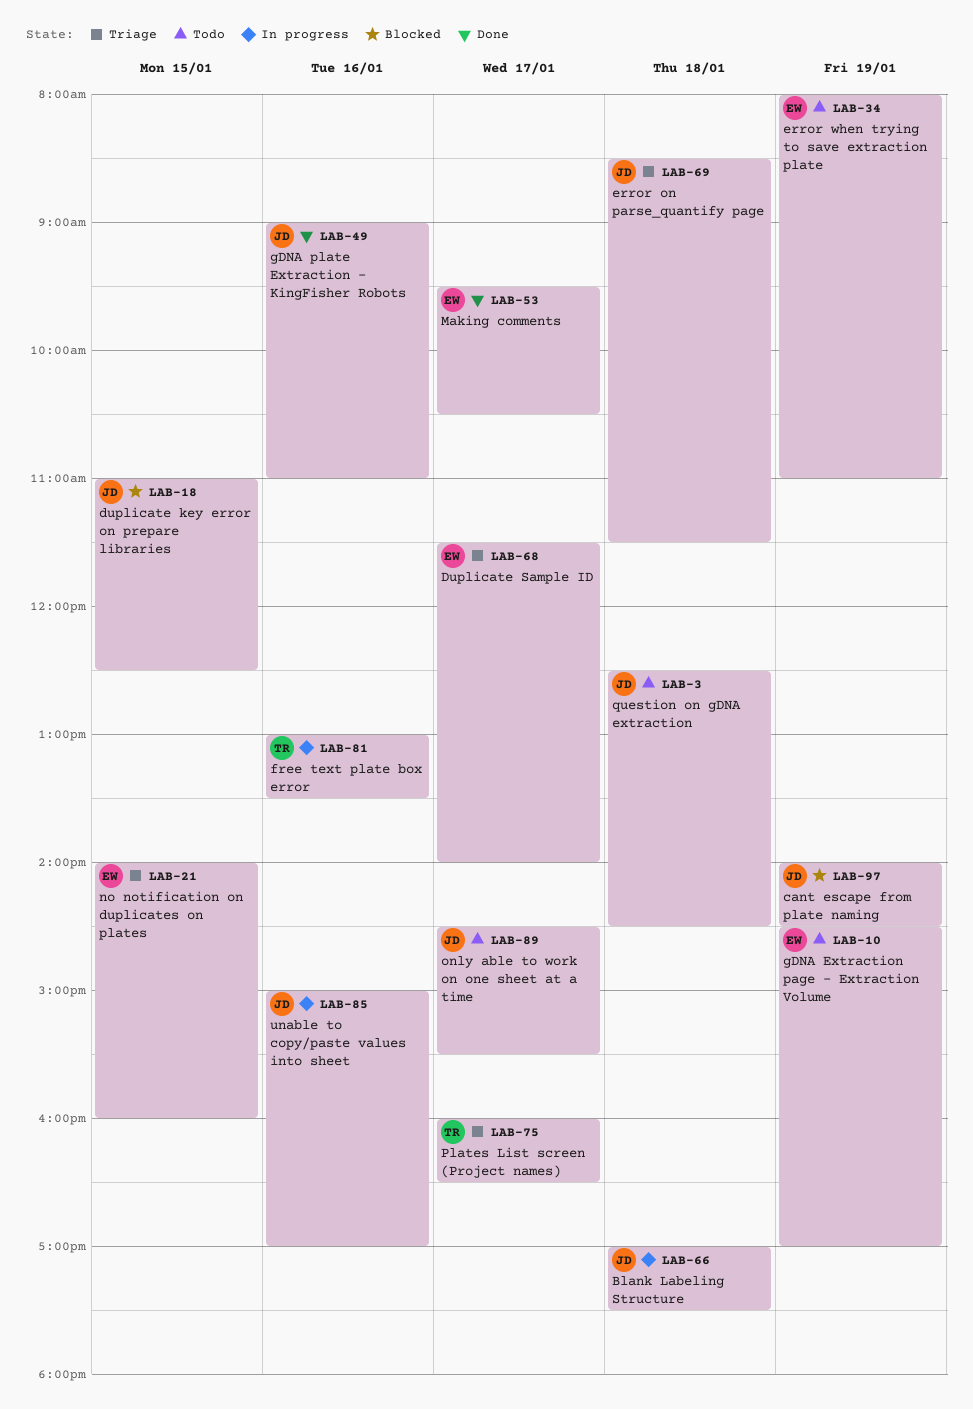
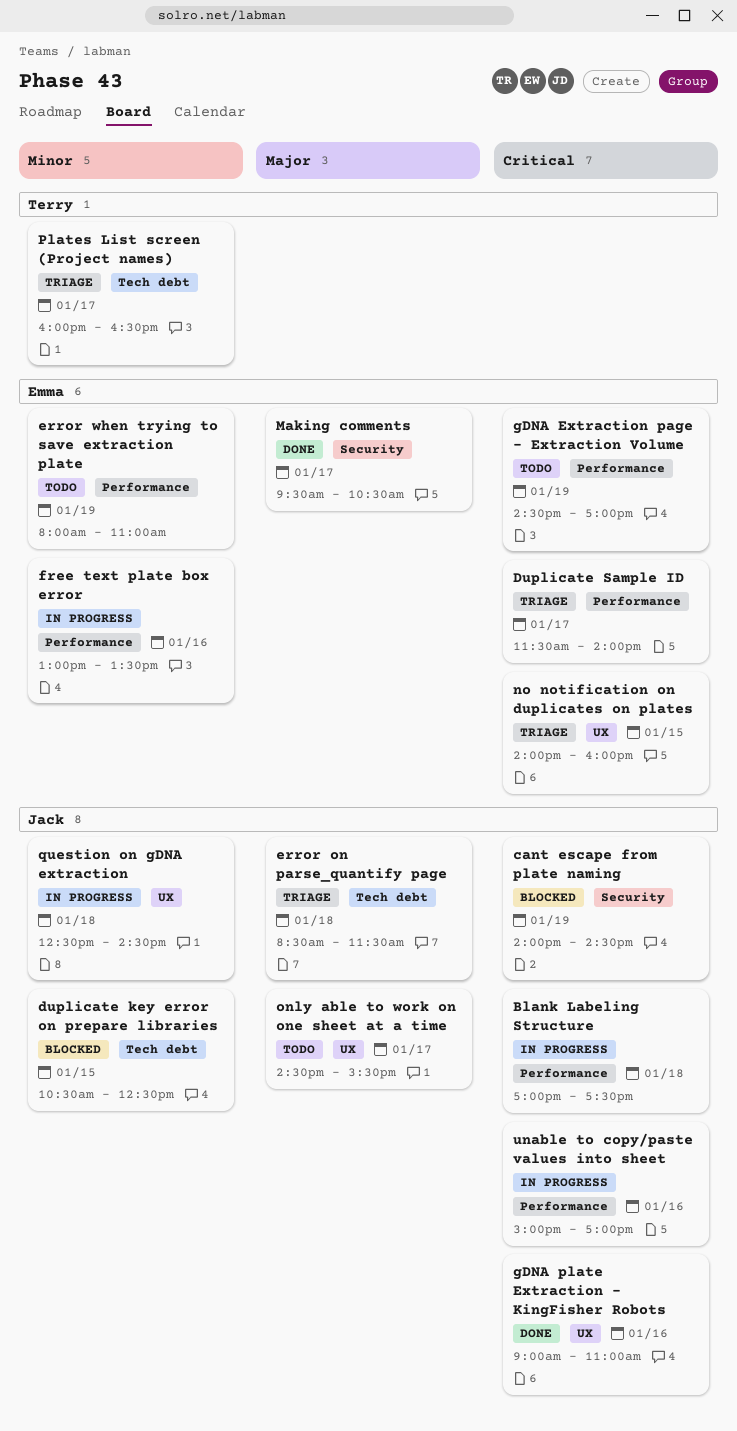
duplicate key error on prepare libraries, begins: 11:00 -> 10:30
free text plate box error, owner: Terry -> Emma
question on gDNA extraction, status: Todo -> In progress

